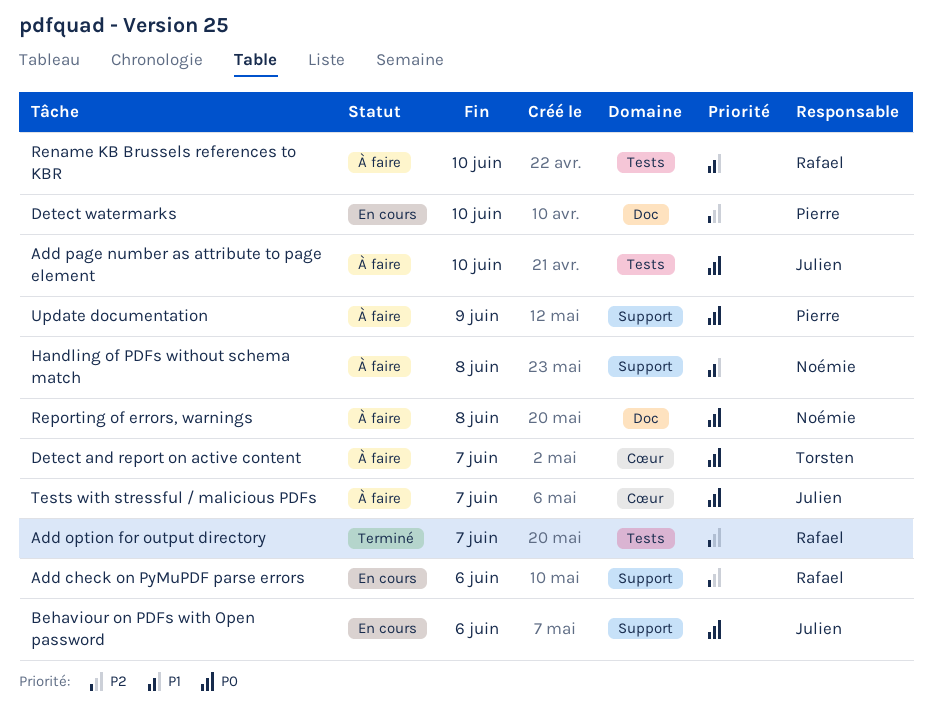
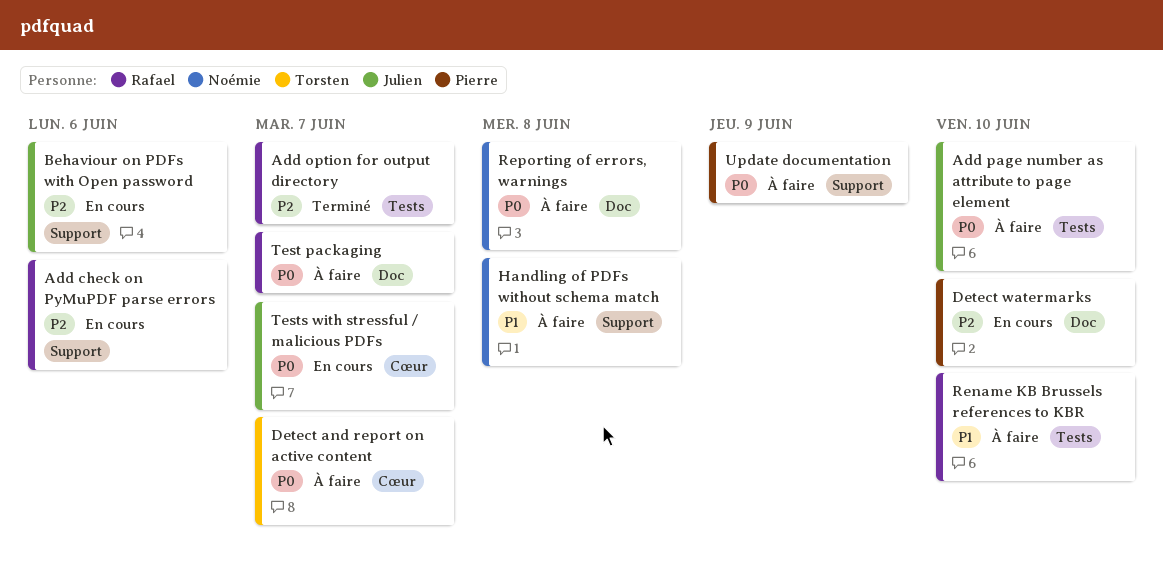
Behaviour on PDFs with Open password, priority: P0 -> P2
Test packaging: none -> present
Tests with stressful / malicious PDFs, status: À faire -> En cours

